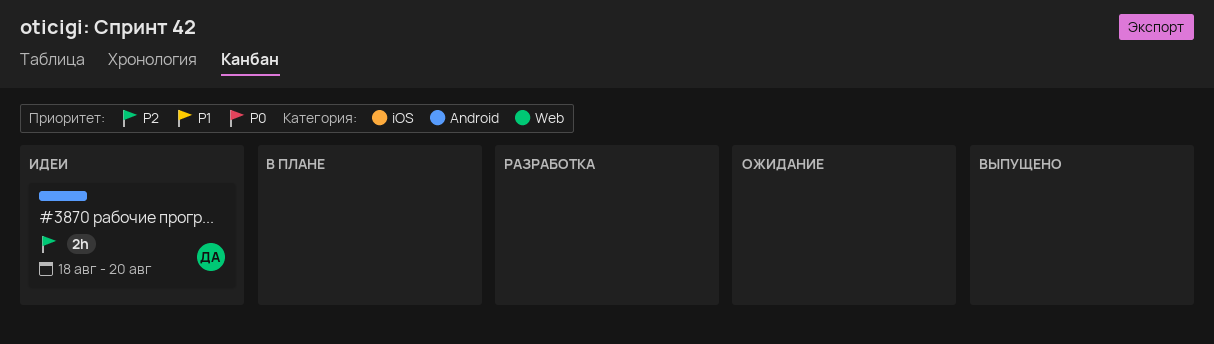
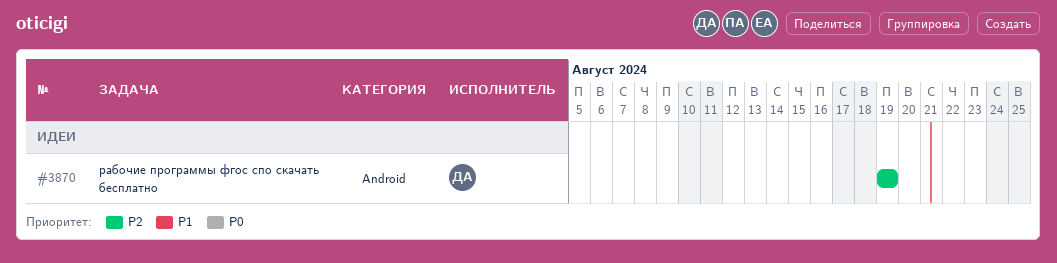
#3870, start: Aug 18 -> Aug 19
#3870, due: Aug 20 -> Aug 19

